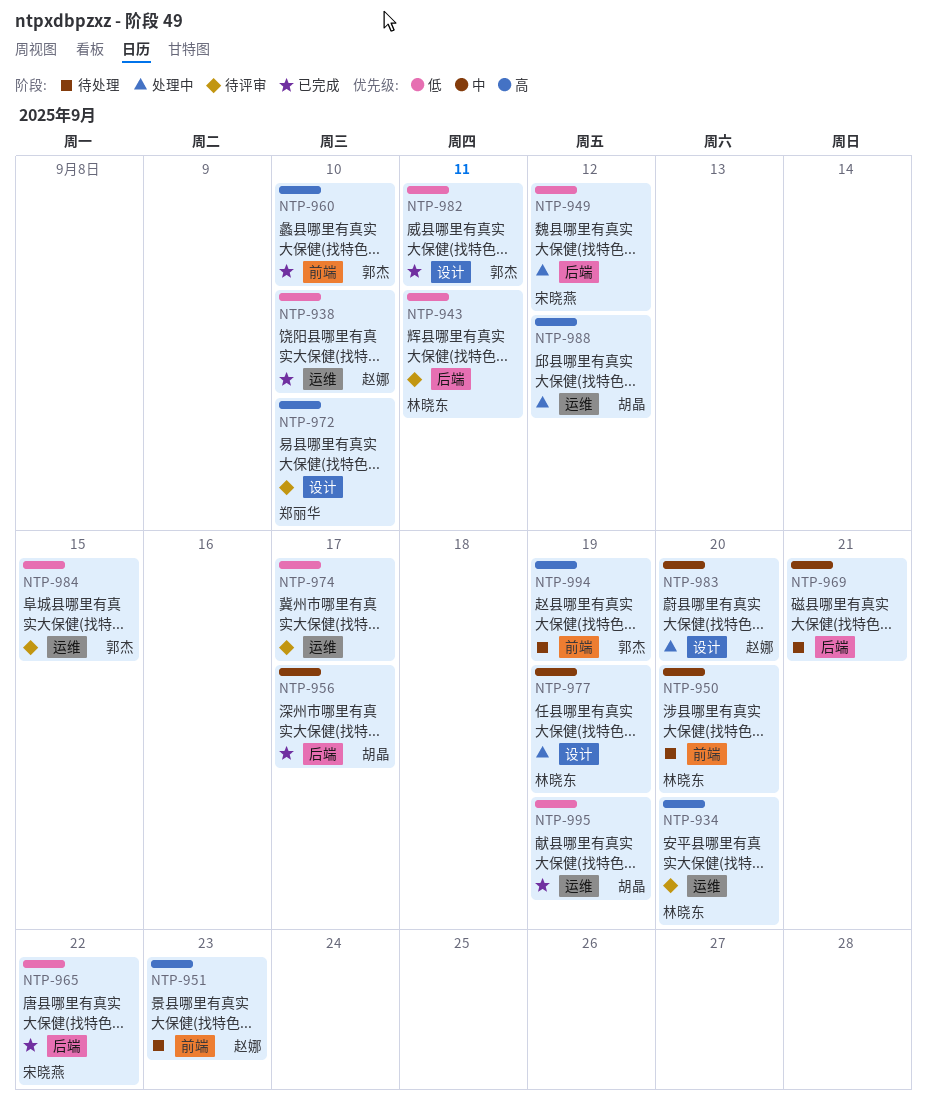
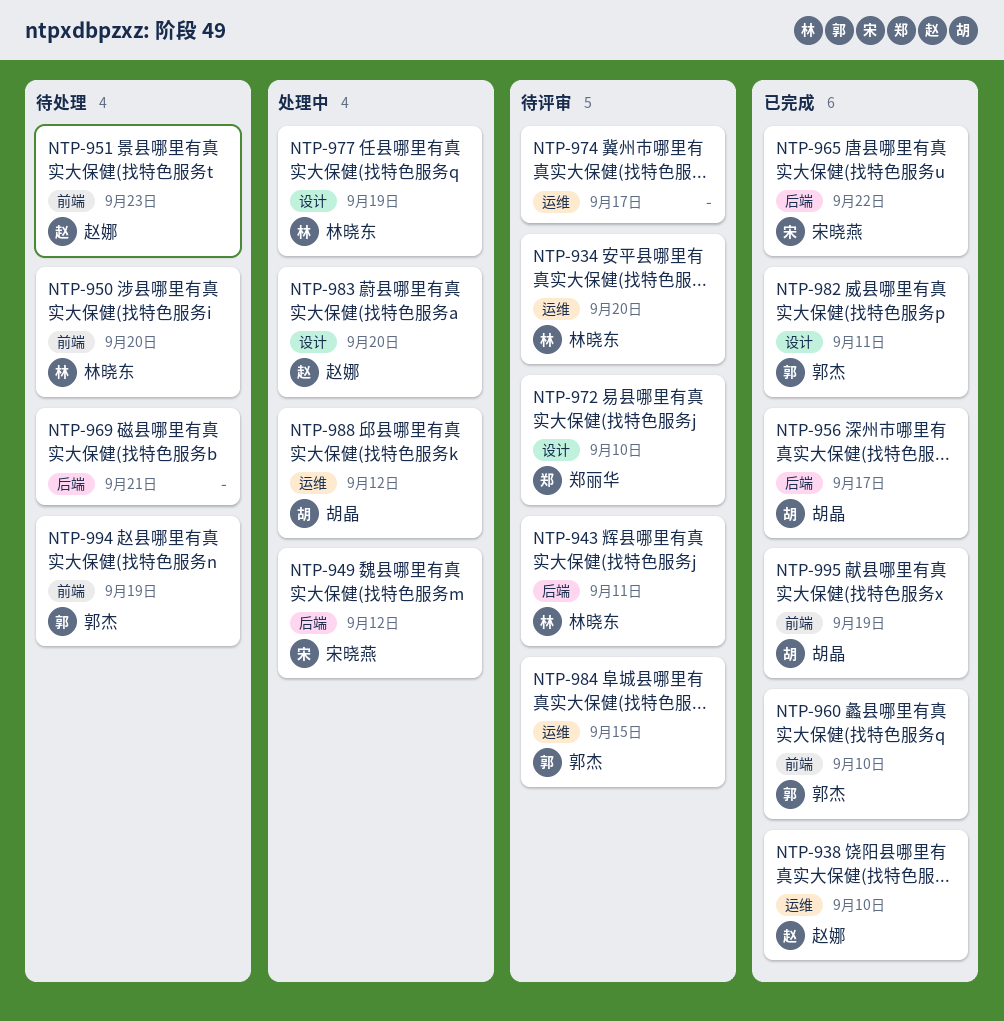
NTP-995, label: 运维 -> 前端

